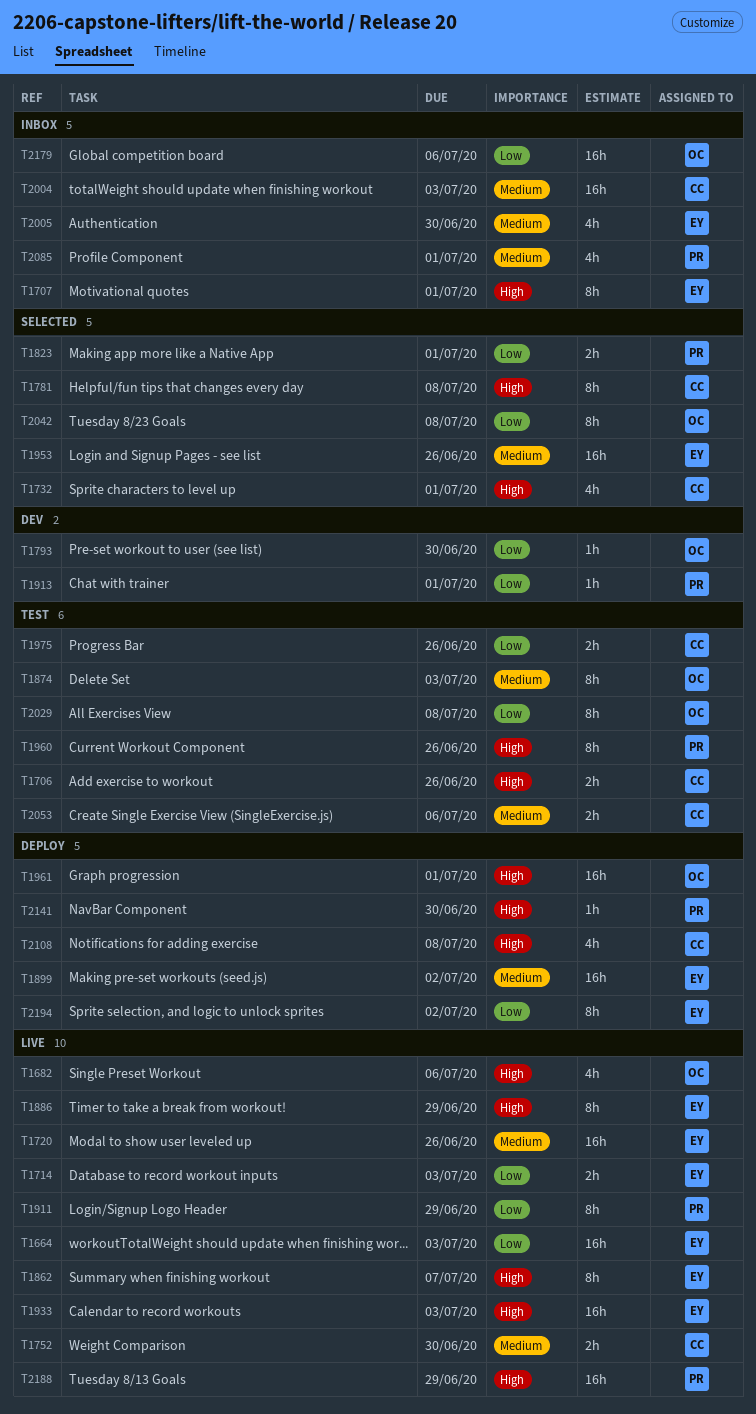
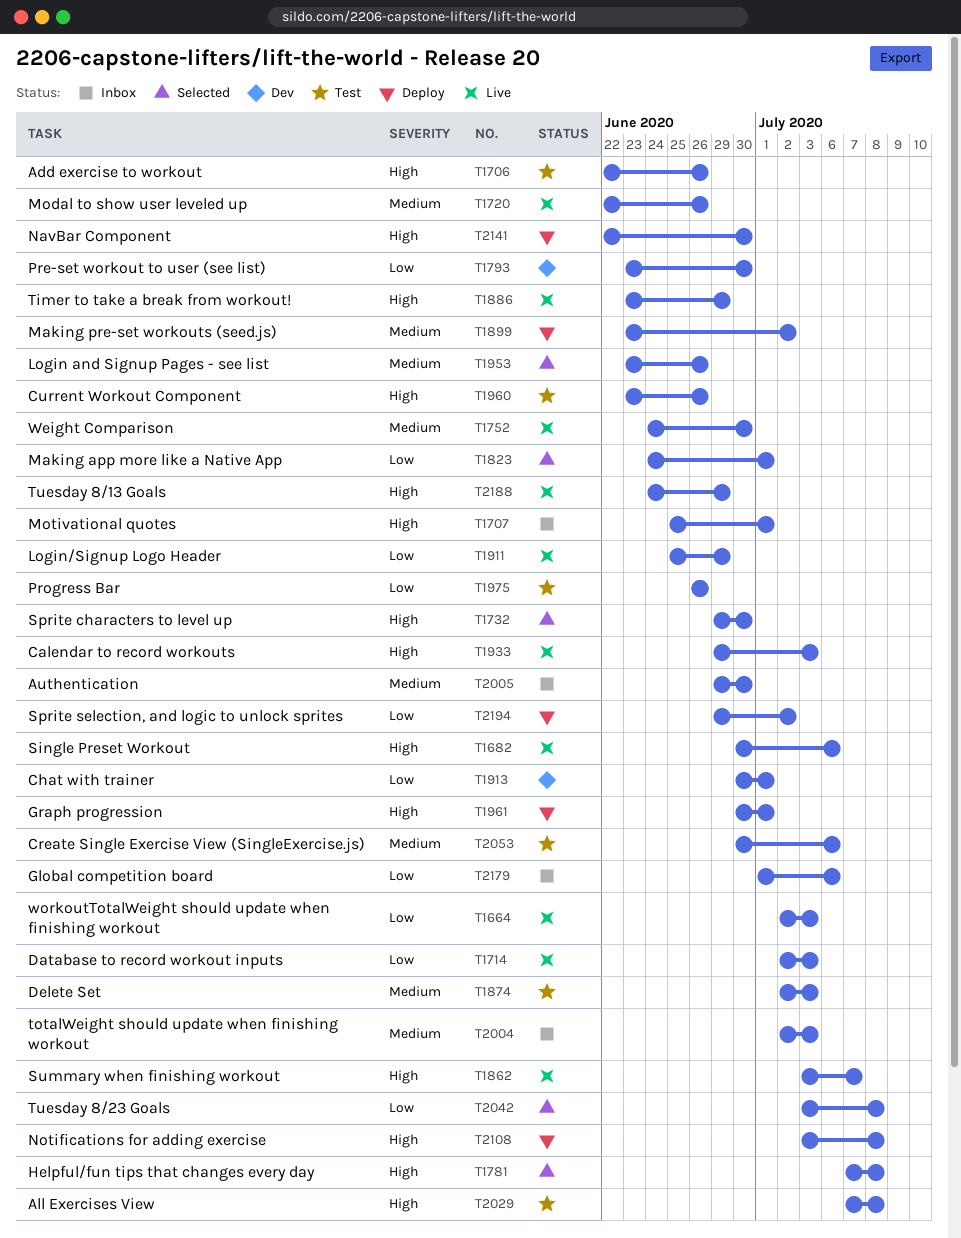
T1732, due: Jul 1 -> Jun 30
T2029, priority: Low -> High
T2085: present -> none

